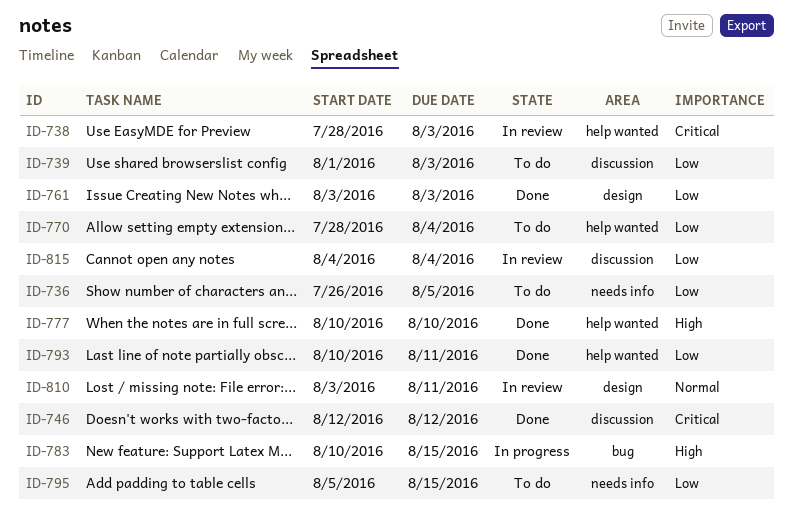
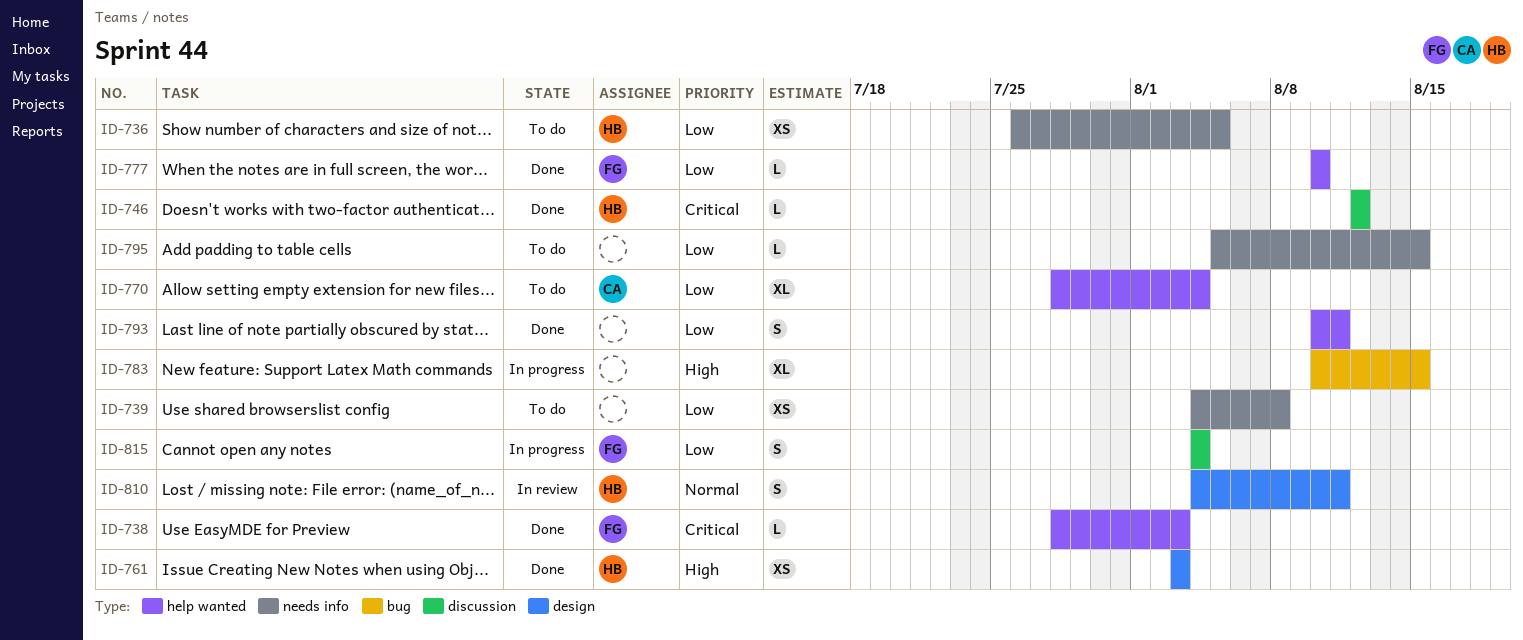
ID-738, status: In review -> Done
ID-739, label: discussion -> needs info
ID-739, start: Aug 1 -> Aug 4
ID-739, due: Aug 3 -> Aug 8
ID-761, priority: Low -> High
ID-777, priority: High -> Low
ID-810, start: Aug 3 -> Aug 4
ID-815, status: In review -> In progress

